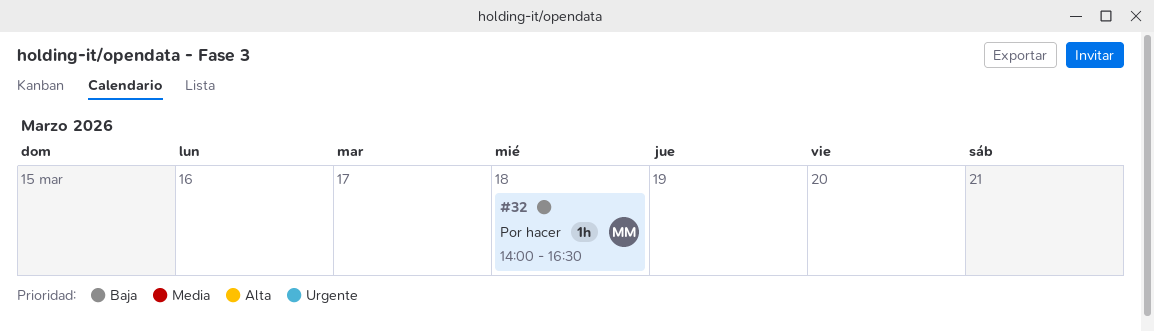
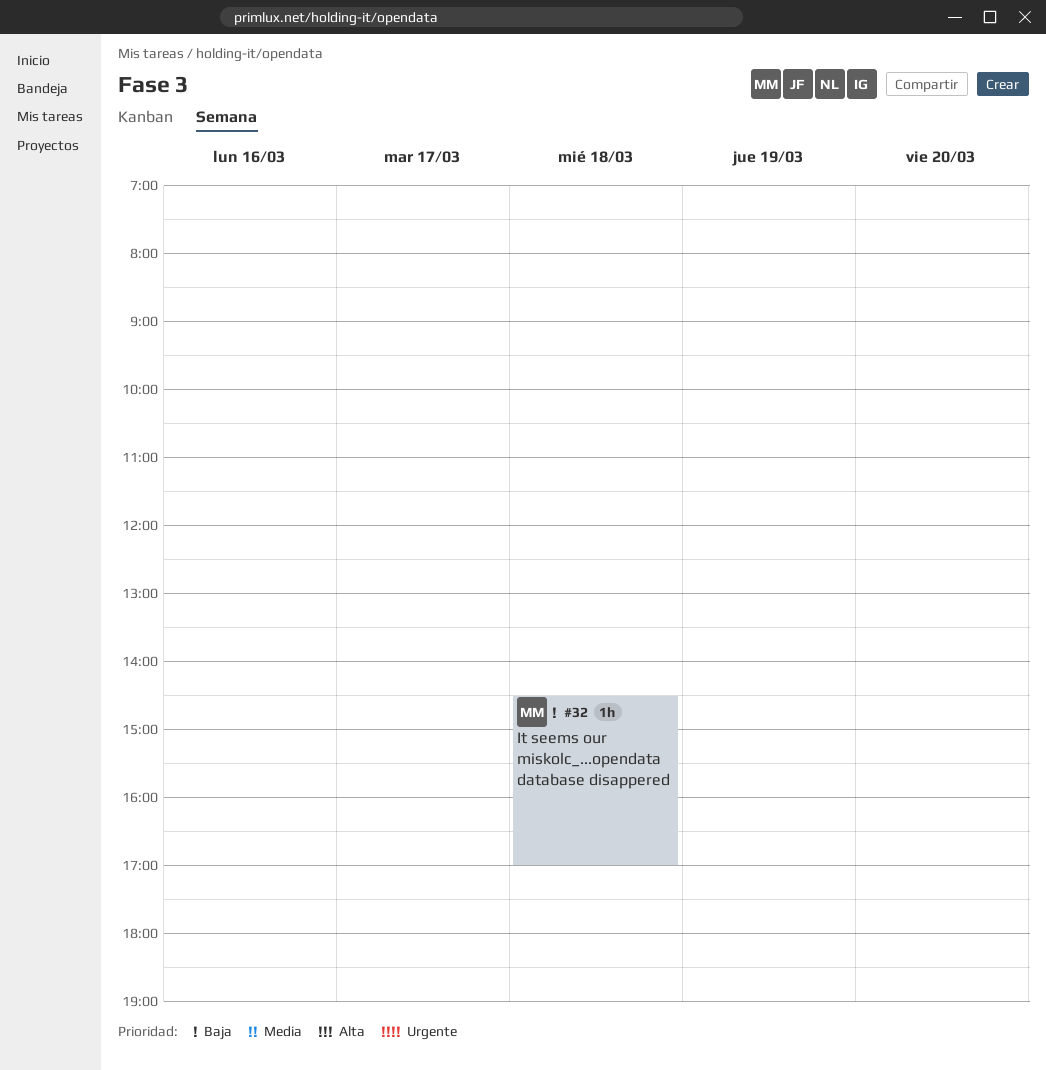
#32, begins: 14:00 -> 14:30
#32, ends: 16:30 -> 17:00

